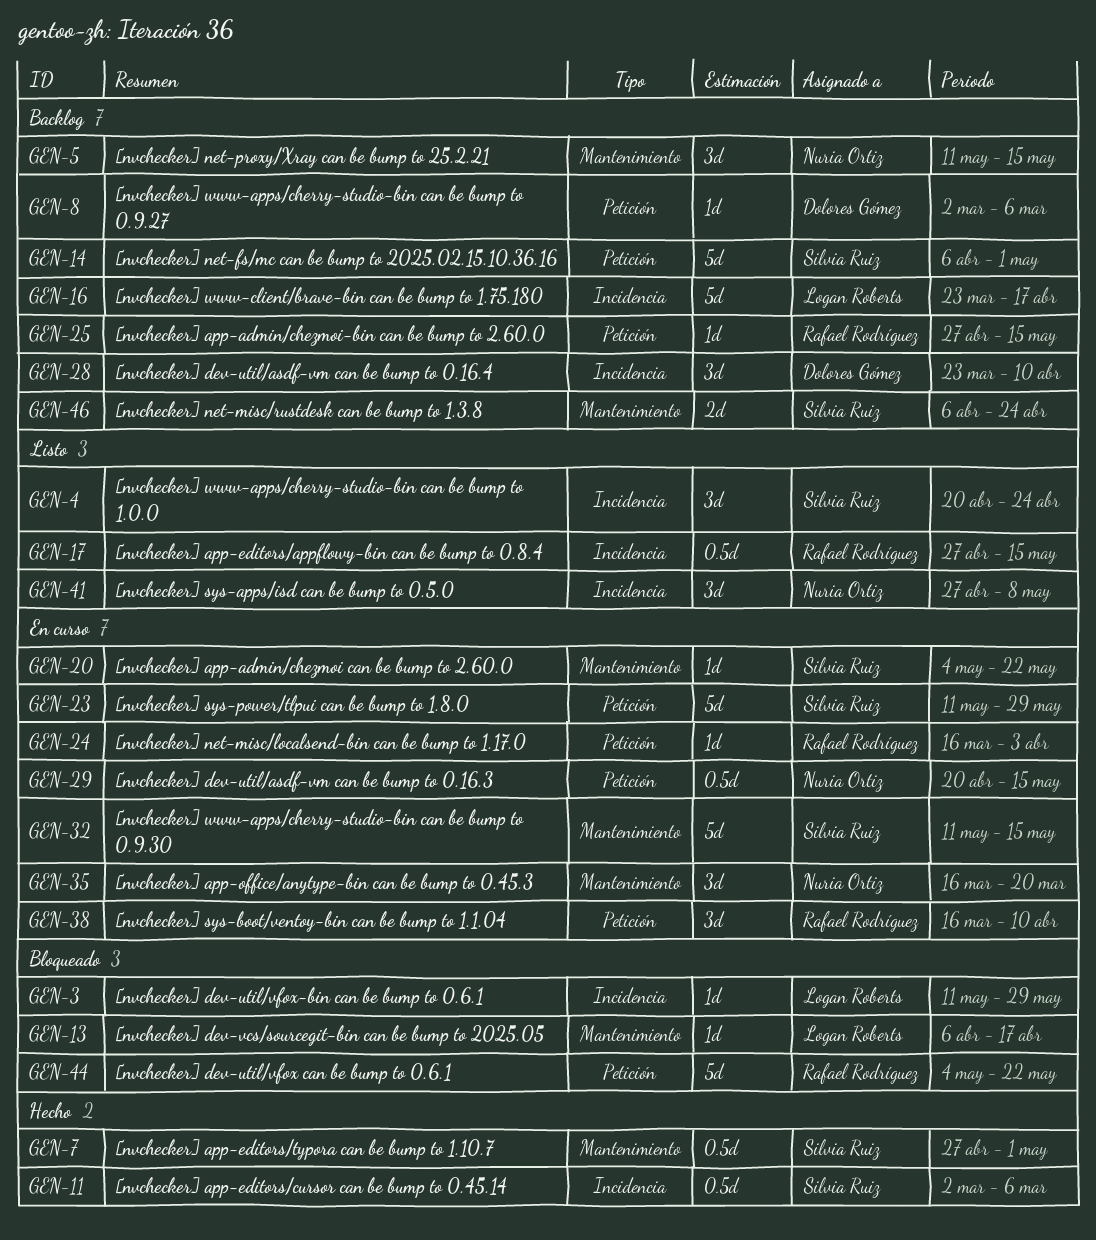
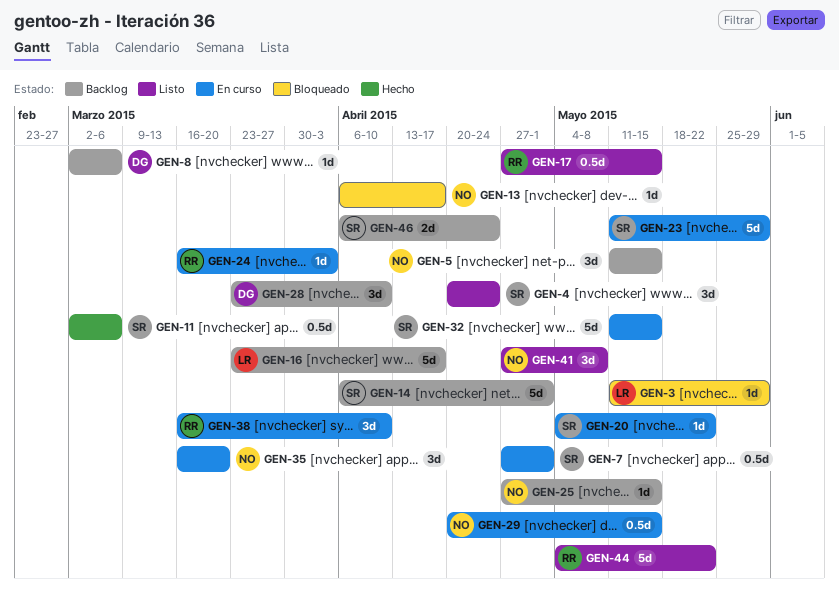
GEN-7, status: Hecho -> En curso
GEN-13, owner: Logan Roberts -> Nuria Ortiz
GEN-25, owner: Rafael Rodríguez -> Nuria Ortiz
GEN-44, status: Bloqueado -> Listo

